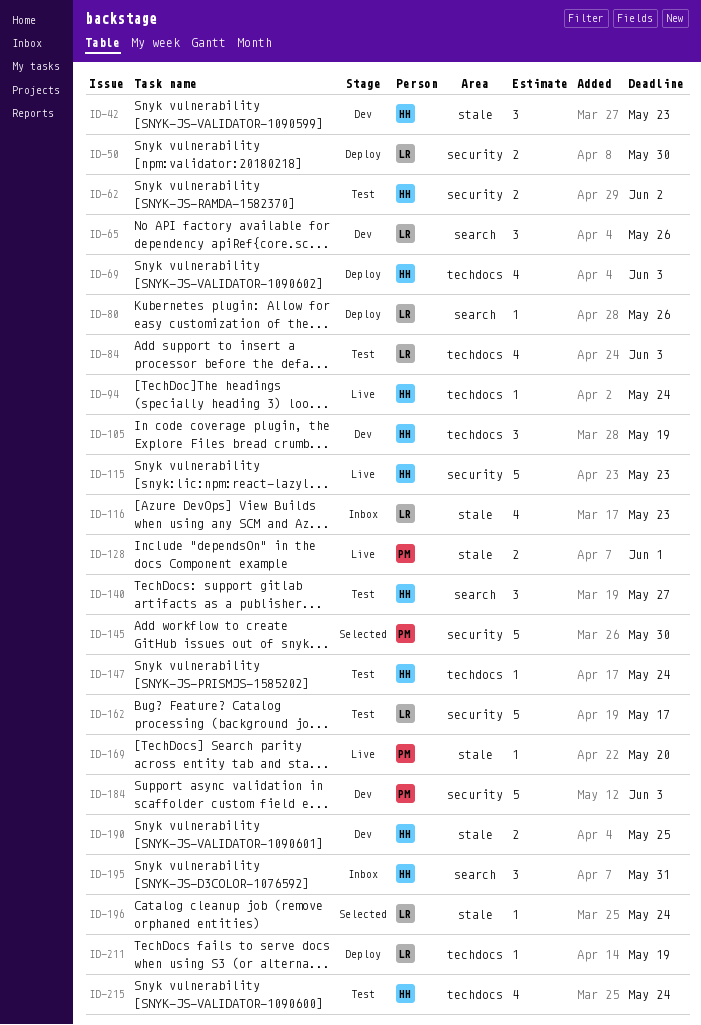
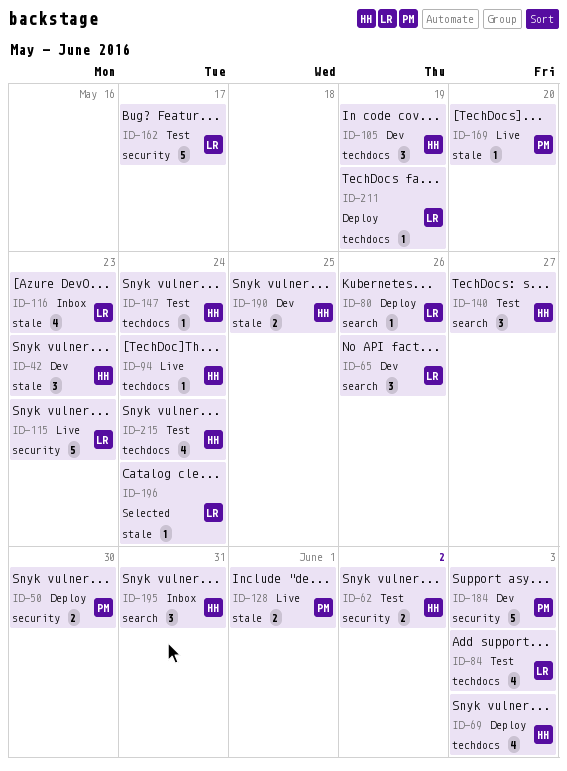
ID-50, owner: LR -> PM
ID-115, owner: HH -> LR
ID-145: present -> none

